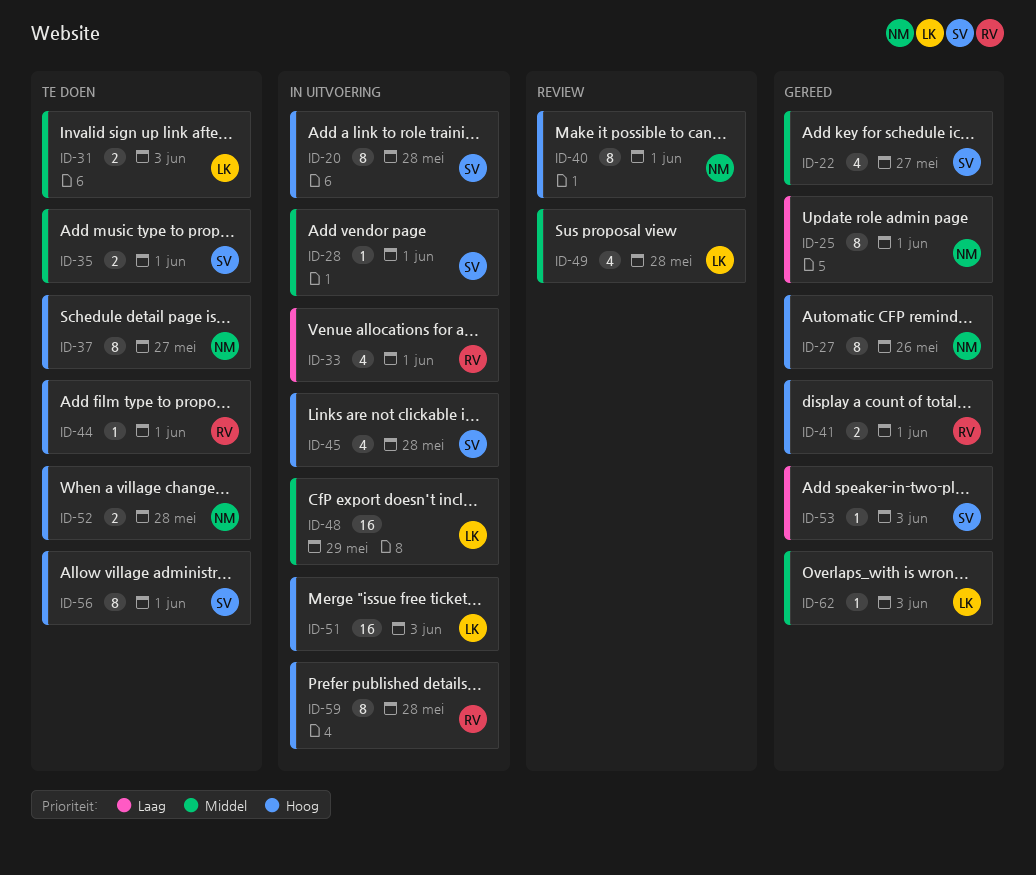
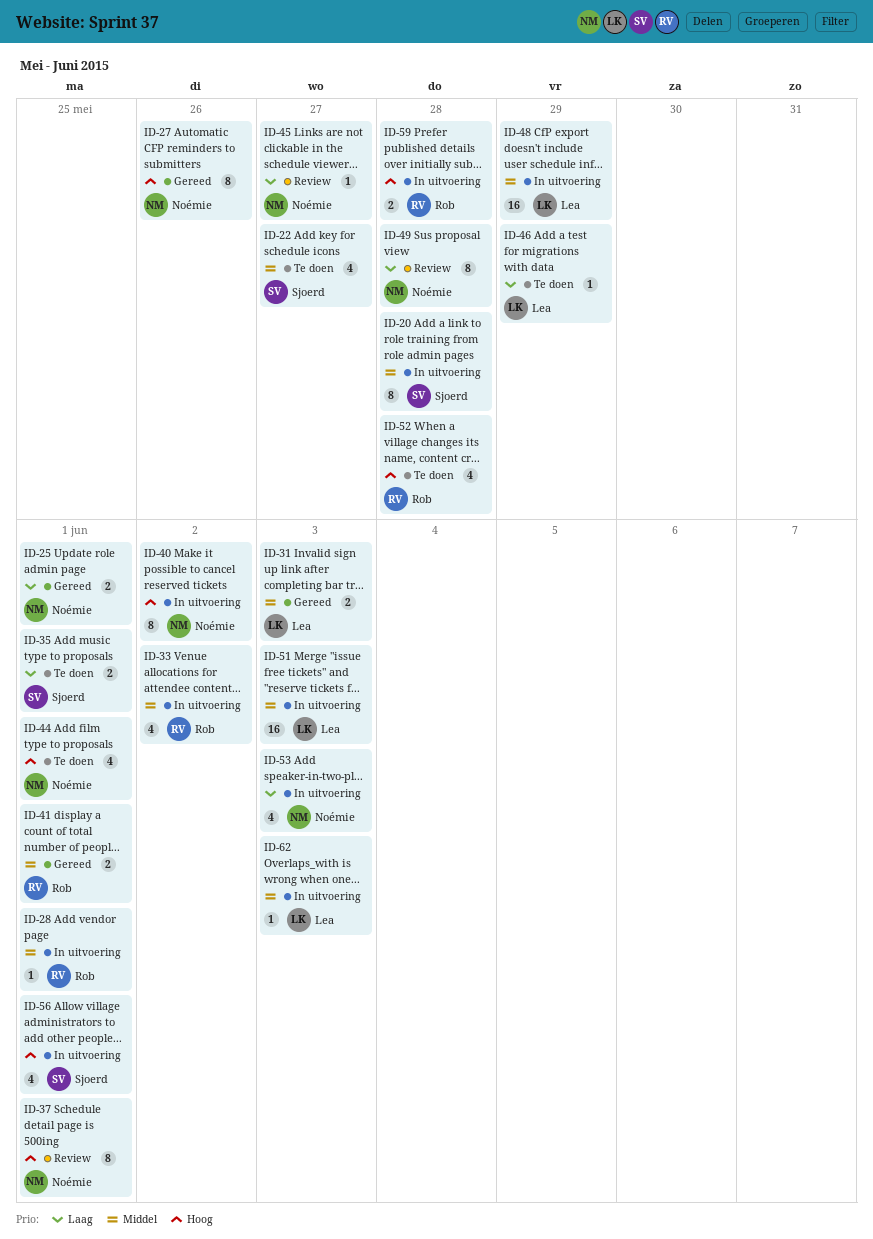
ID-20, priority: Hoog -> Middel
ID-22, status: Gereed -> Te doen
ID-25, estimate: 8 -> 2
ID-28, owner: Sjoerd -> Rob
ID-31, status: Te doen -> Gereed
ID-33, priority: Laag -> Middel
ID-33, due: Jun 1 -> Jun 2
ID-35, priority: Middel -> Laag
ID-37, status: Te doen -> Review
ID-37, due: May 27 -> Jun 1
ID-40, status: Review -> In uitvoering
ID-40, due: Jun 1 -> Jun 2
ID-41, priority: Hoog -> Middel
ID-44, owner: Rob -> Noémie
ID-44, estimate: 1 -> 4
ID-45, status: In uitvoering -> Review
ID-45, owner: Sjoerd -> Noémie
ID-45, priority: Hoog -> Laag
ID-45, estimate: 4 -> 1
ID-45, due: May 28 -> May 27
ID-46: none -> present
ID-49, owner: Lea -> Noémie
ID-49, priority: Middel -> Laag
ID-49, estimate: 4 -> 8
ID-51, priority: Hoog -> Middel
ID-52, owner: Noémie -> Rob
ID-52, estimate: 2 -> 4
ID-53, status: Gereed -> In uitvoering
ID-53, owner: Sjoerd -> Noémie
ID-53, estimate: 1 -> 4
ID-56, status: Te doen -> In uitvoering
ID-56, estimate: 8 -> 4
ID-59, estimate: 8 -> 2
ID-62, status: Gereed -> In uitvoering

